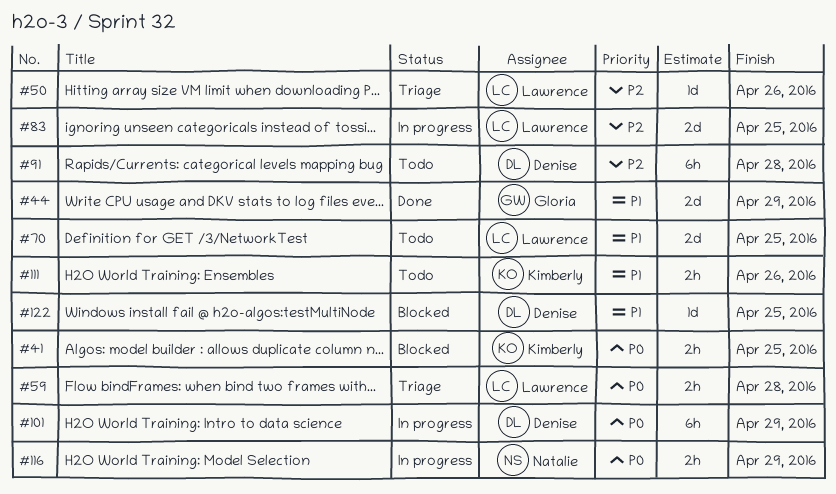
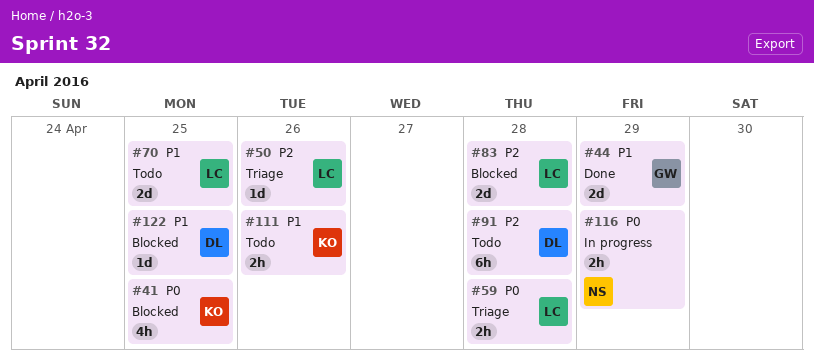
#41, estimate: 2h -> 4h
#83, status: In progress -> Blocked
#83, due: Apr 25 -> Apr 28
#101: present -> none

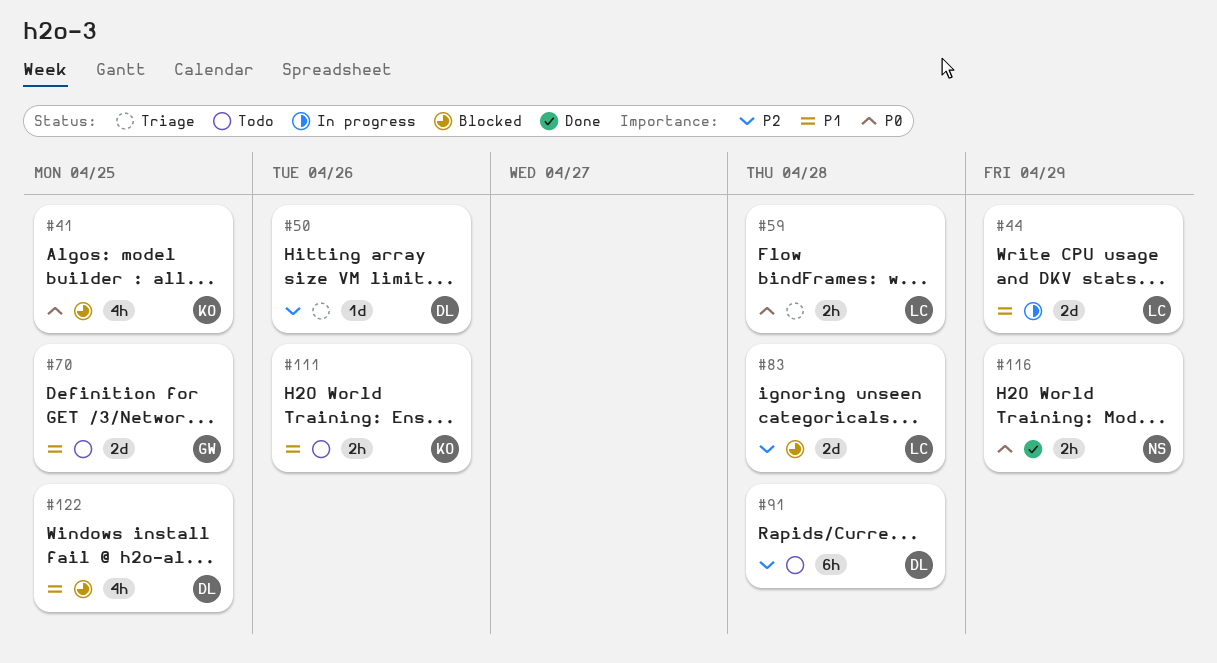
#44, status: Done -> In progress
#44, owner: GW -> LC
#50, owner: LC -> DL
#70, owner: LC -> GW
#116, status: In progress -> Done
#122, estimate: 1d -> 4h

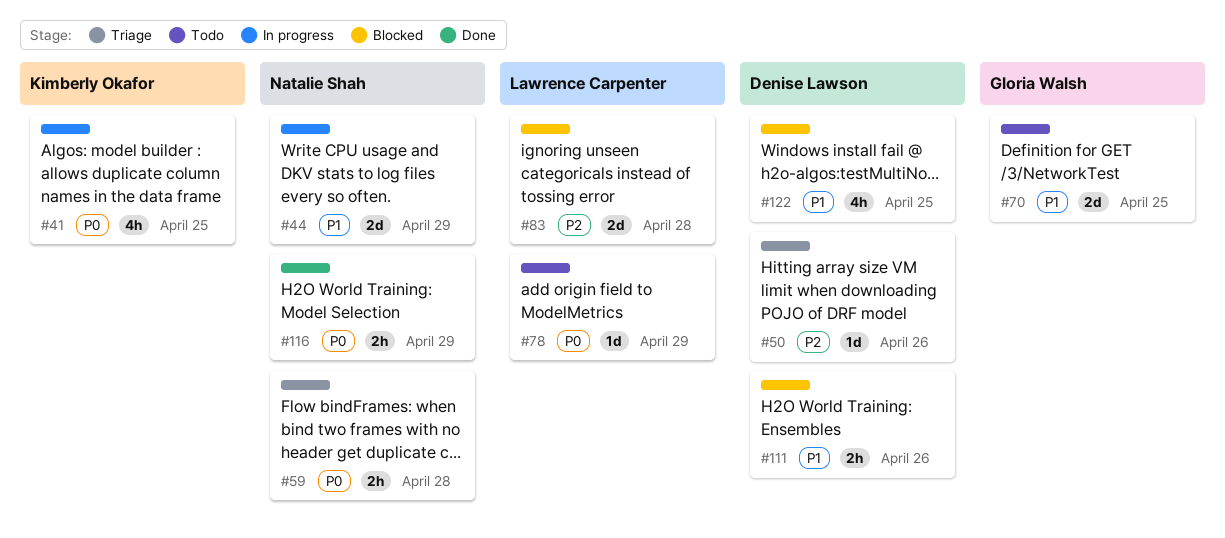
#41, status: Blocked -> In progress
#44, owner: Lawrence Carpenter -> Natalie Shah
#59, owner: Lawrence Carpenter -> Natalie Shah
#78: none -> present
#91: present -> none
#111, status: Todo -> Blocked
#111, owner: Kimberly Okafor -> Denise Lawson

